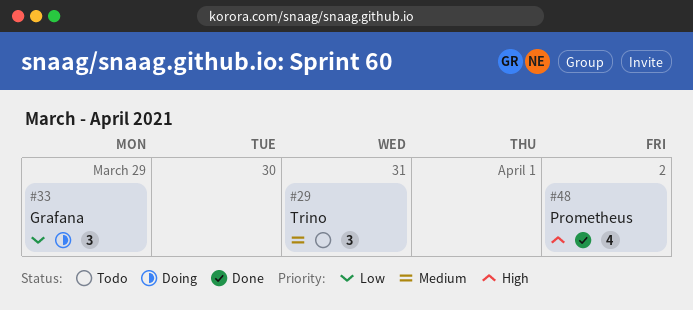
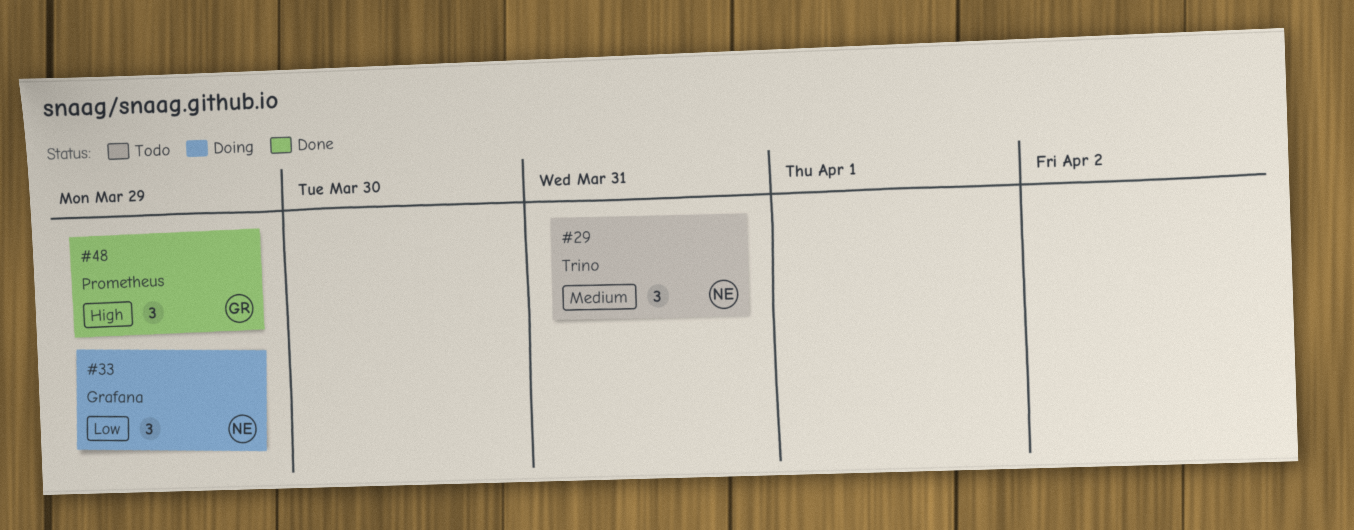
#48, estimate: 4 -> 3
#48, due: Apr 2 -> Mar 29

